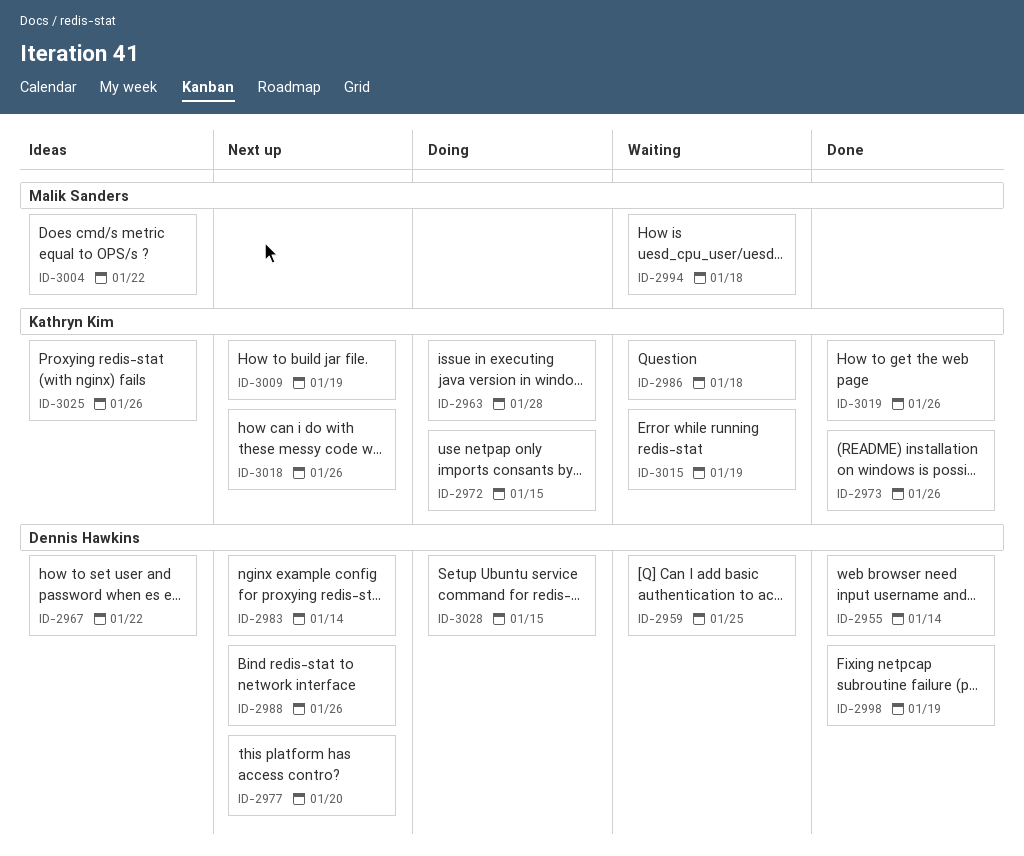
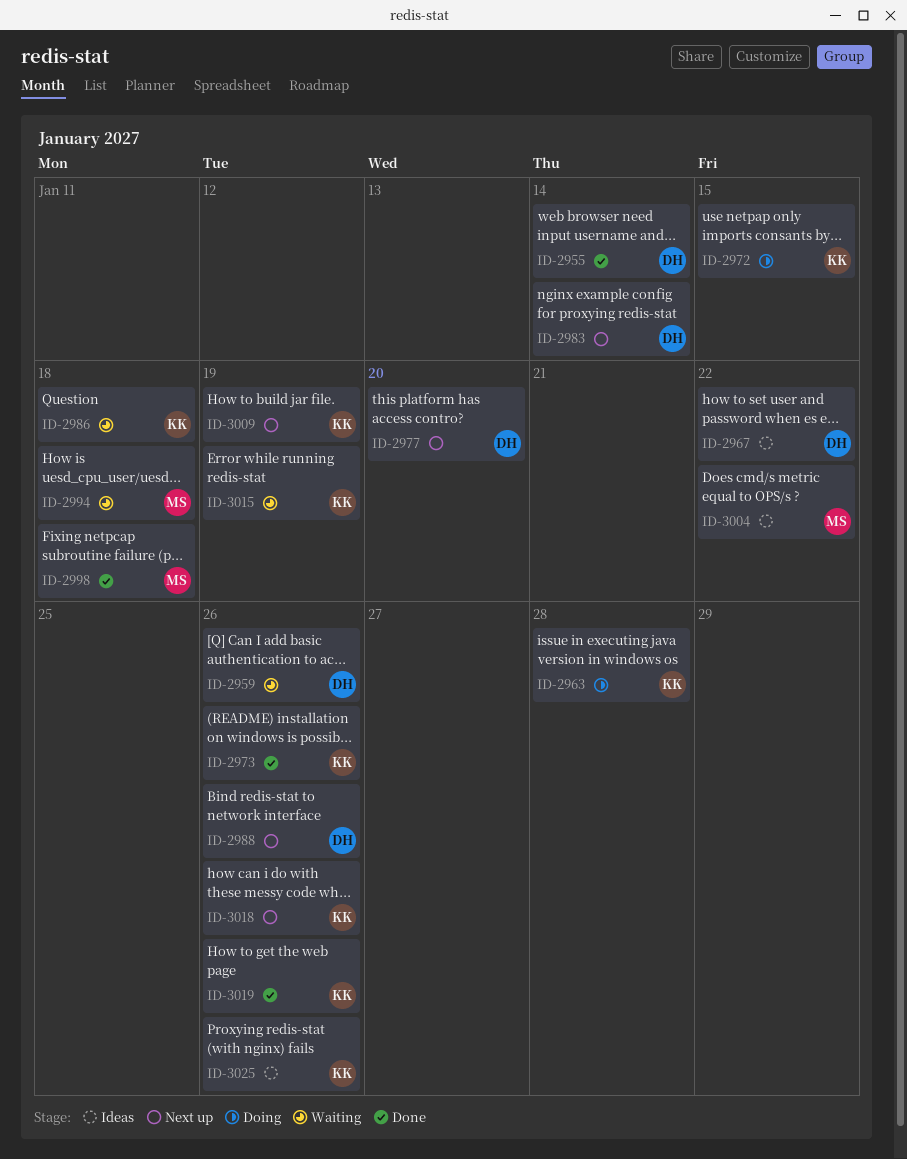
ID-2959, due: Jan 25 -> Jan 26
ID-2998, owner: Dennis Hawkins -> Malik Sanders
ID-2998, due: Jan 19 -> Jan 18
ID-3028: present -> none

